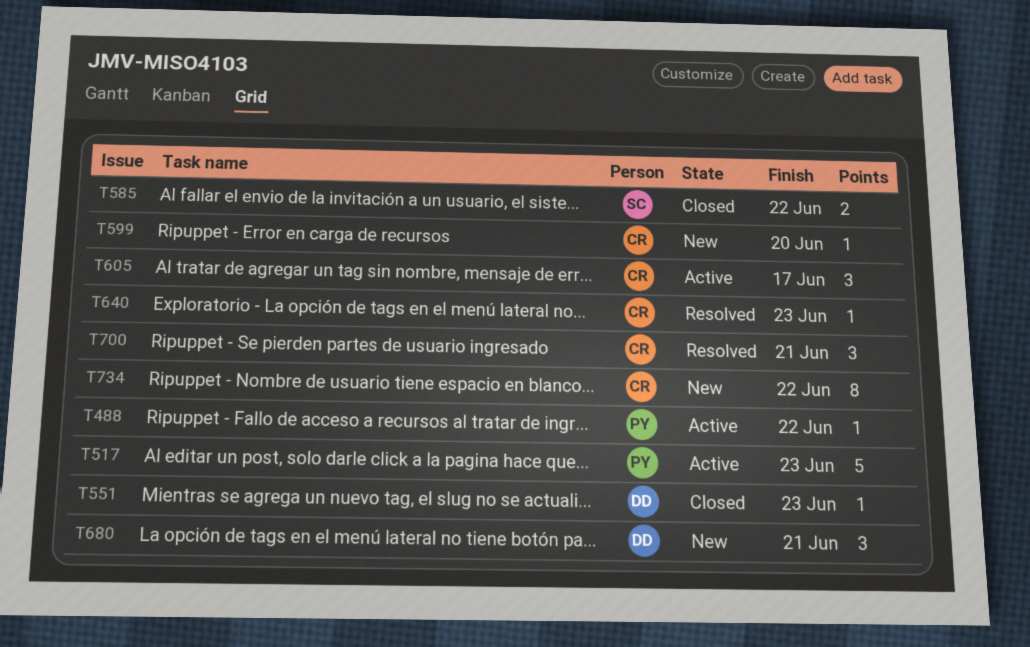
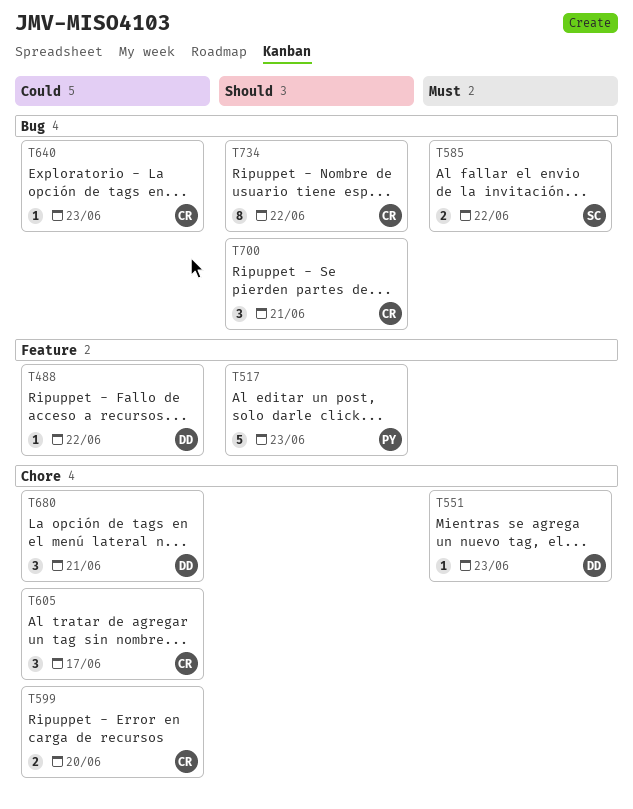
T488, owner: PY -> DD
T599, estimate: 1 -> 2

